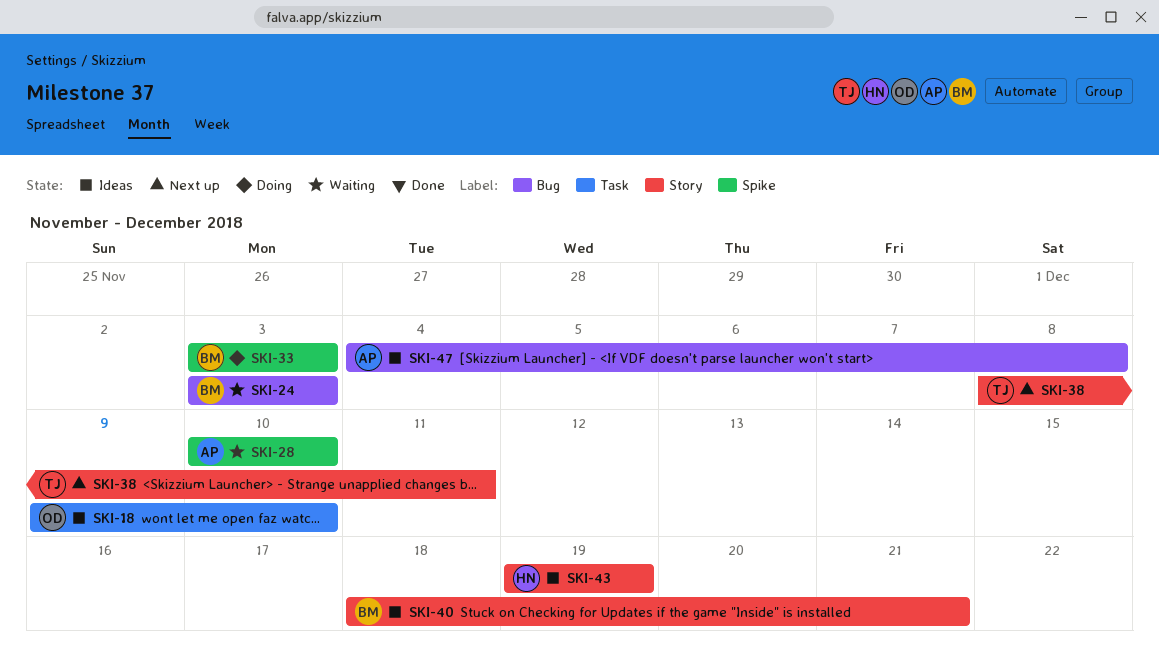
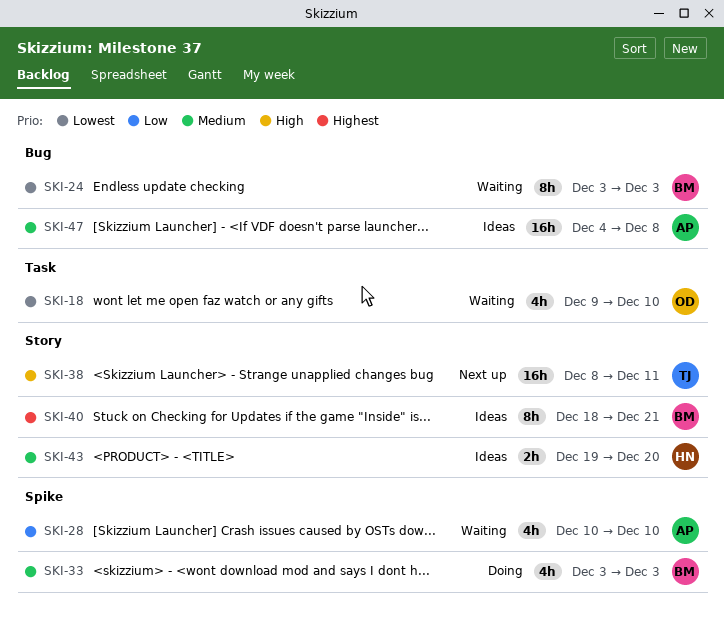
SKI-18, status: Ideas -> Waiting
SKI-43, due: Dec 19 -> Dec 20

